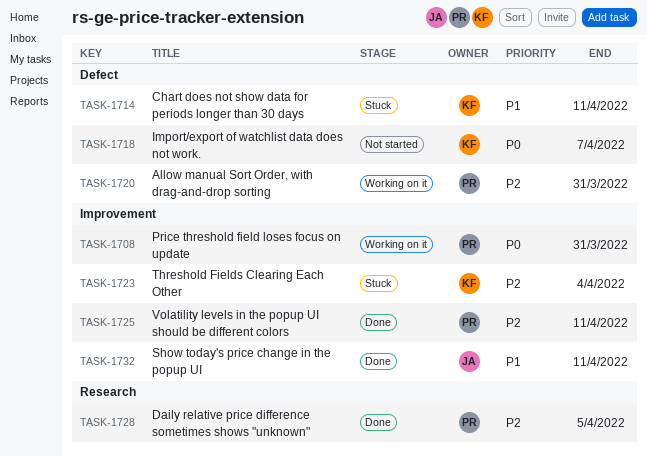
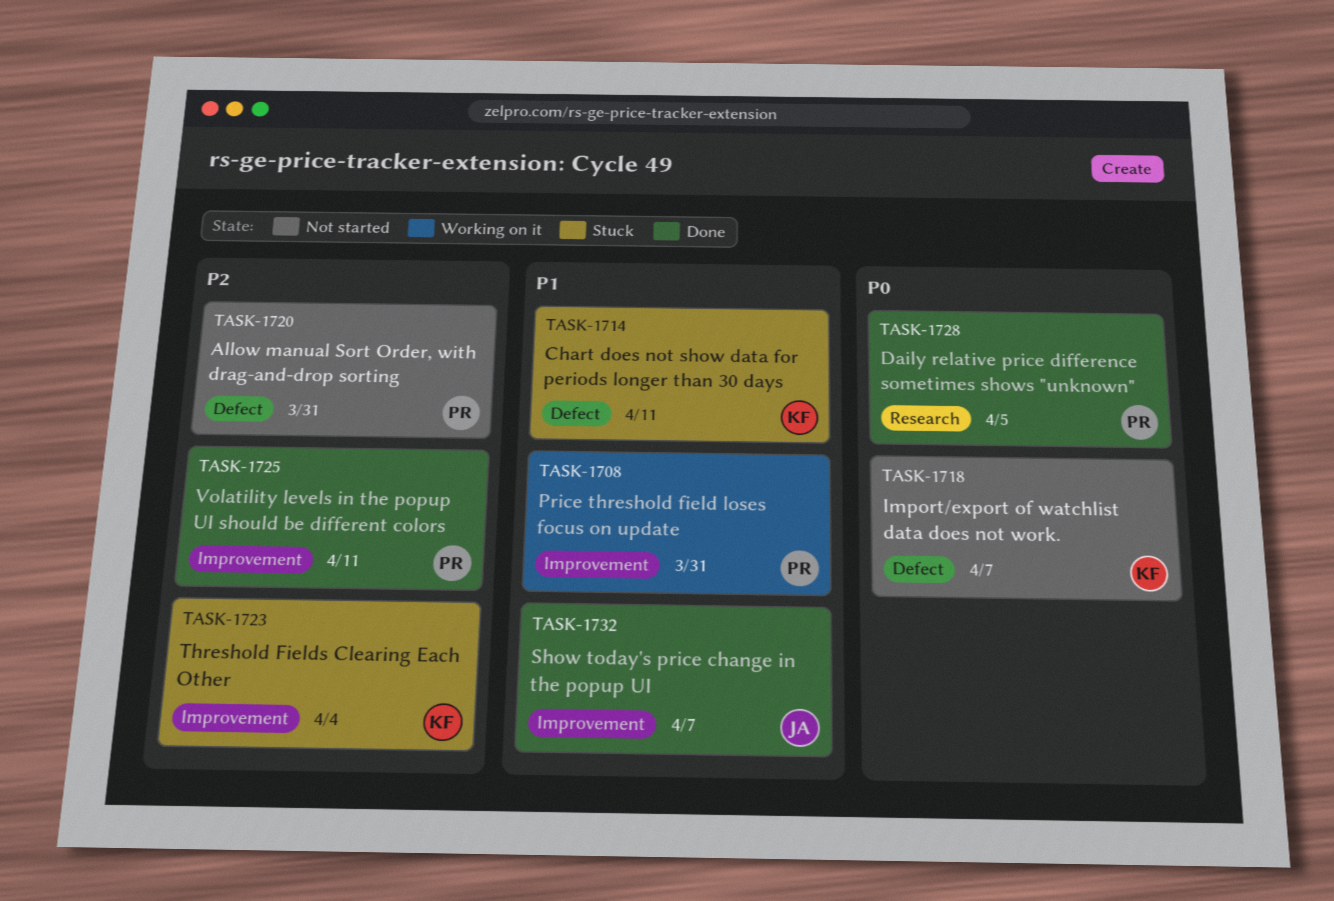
TASK-1708, priority: P0 -> P1
TASK-1720, status: Working on it -> Not started
TASK-1728, priority: P2 -> P0
TASK-1732, due: Apr 11 -> Apr 7

